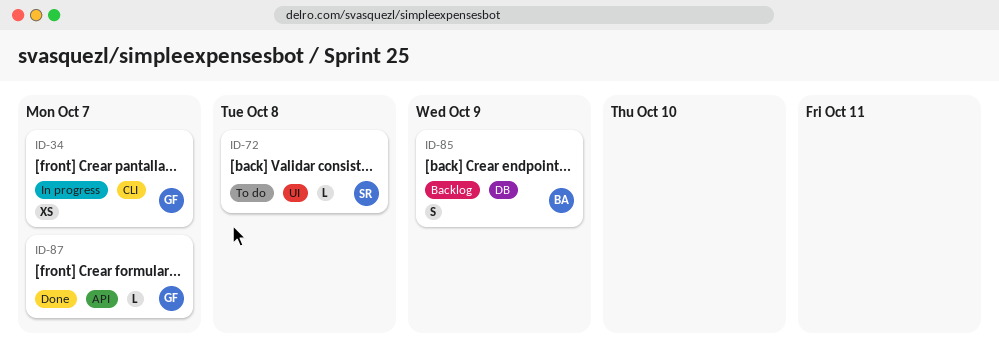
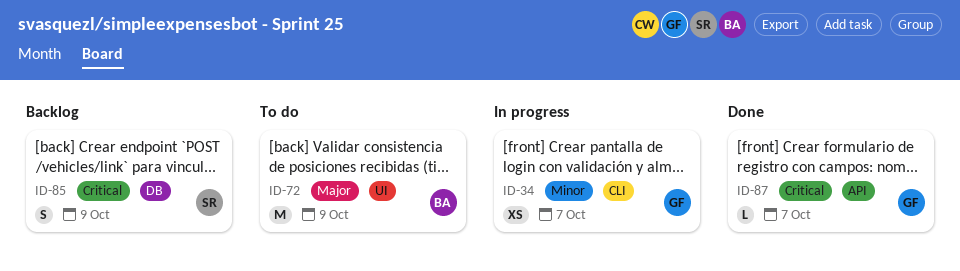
ID-72, owner: SR -> BA
ID-72, estimate: L -> M
ID-72, due: Oct 8 -> Oct 9
ID-85, owner: BA -> SR

